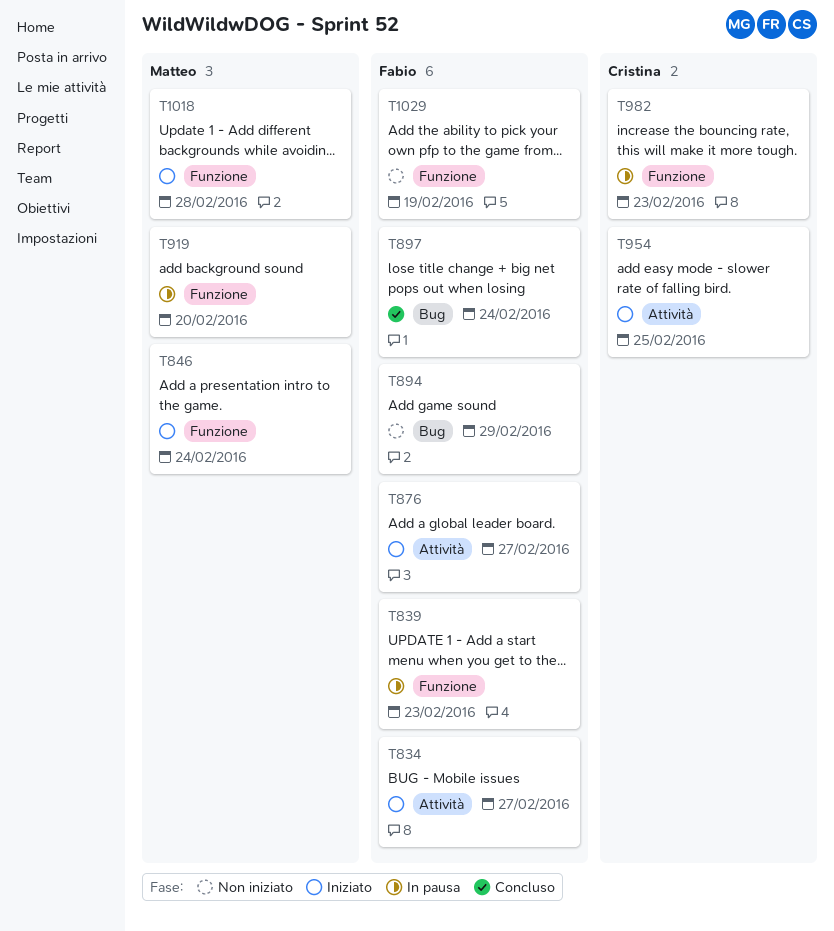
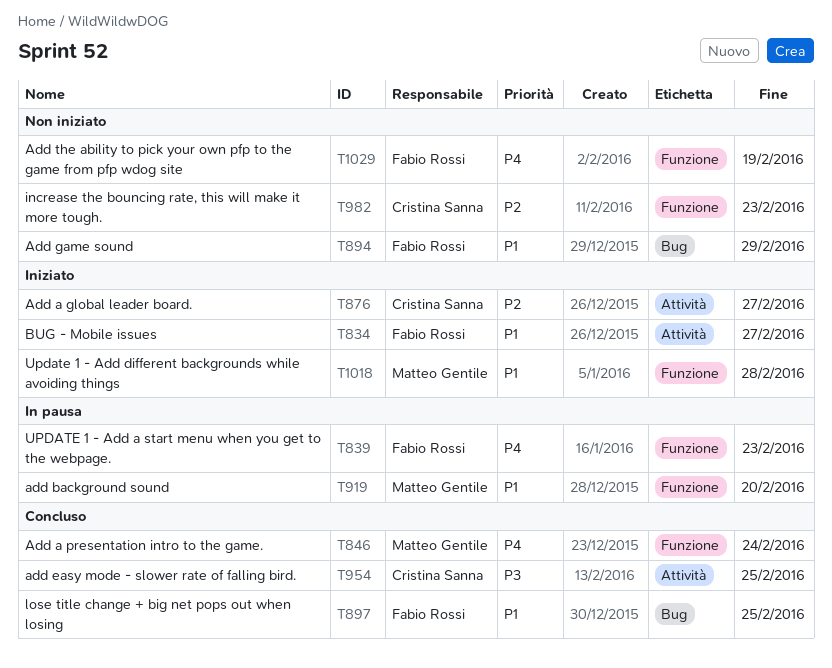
T846, status: Iniziato -> Concluso
T876, owner: Fabio Rossi -> Cristina Sanna
T897, due: Feb 24 -> Feb 25
T954, status: Iniziato -> Concluso
T982, status: In pausa -> Non iniziato

